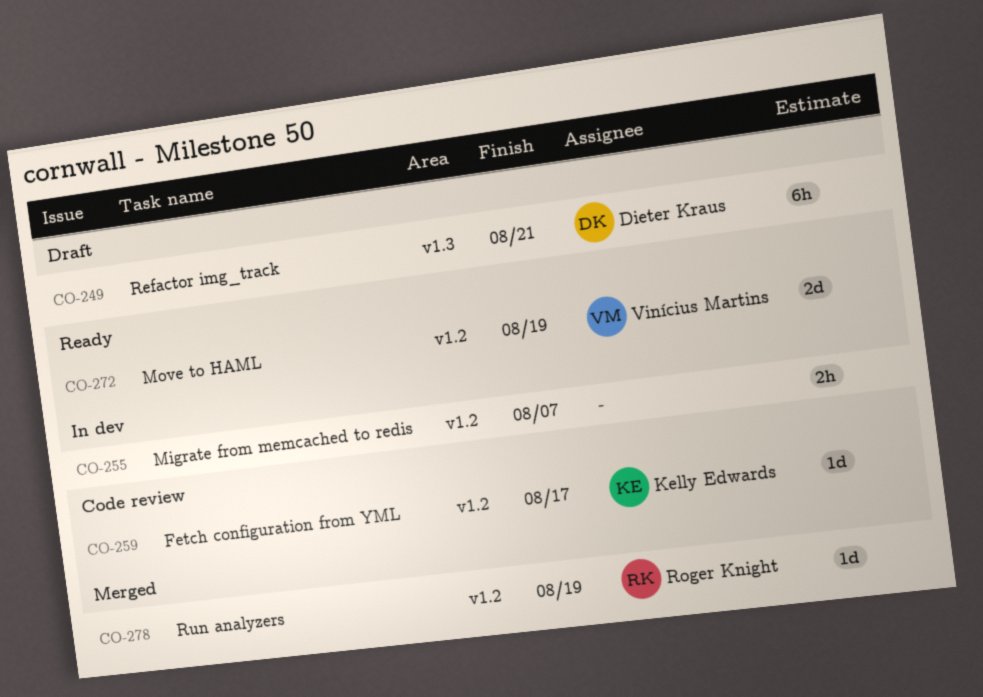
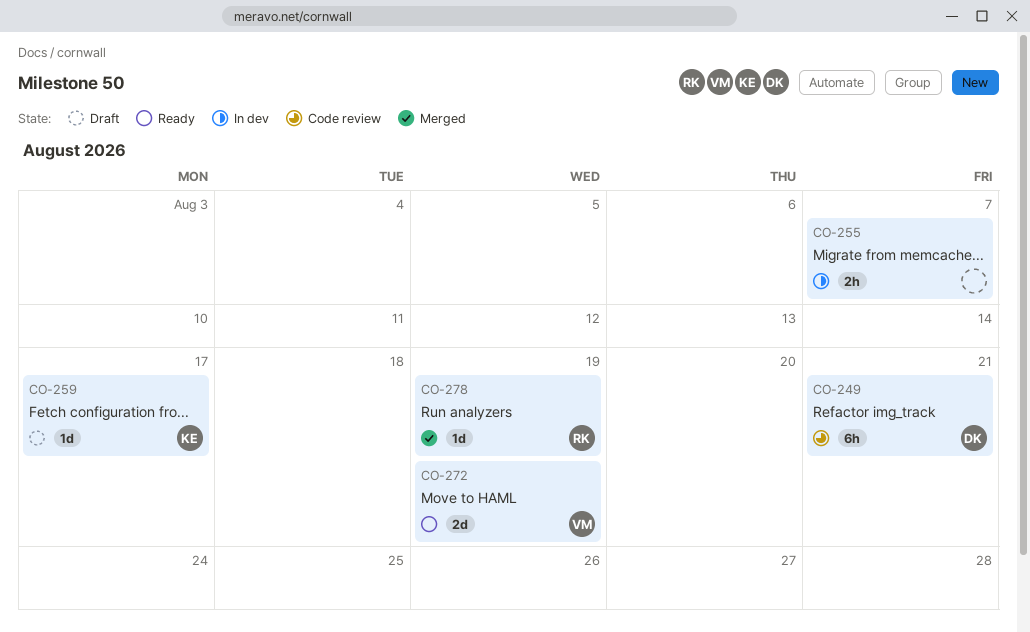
CO-249, status: Draft -> Code review
CO-259, status: Code review -> Draft

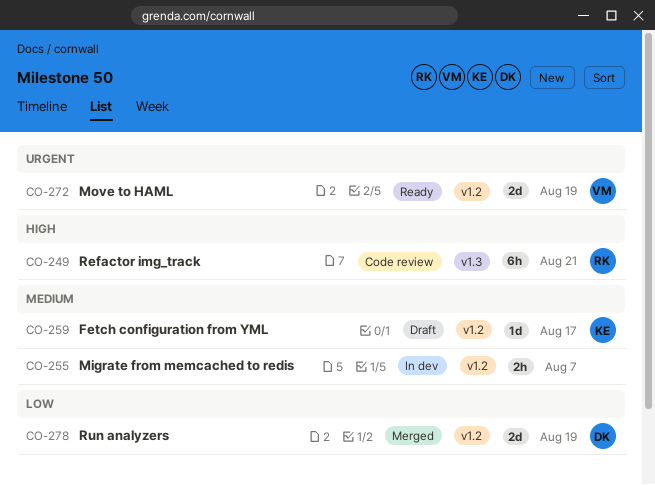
CO-249, owner: DK -> RK
CO-278, owner: RK -> DK
CO-278, estimate: 1d -> 2d

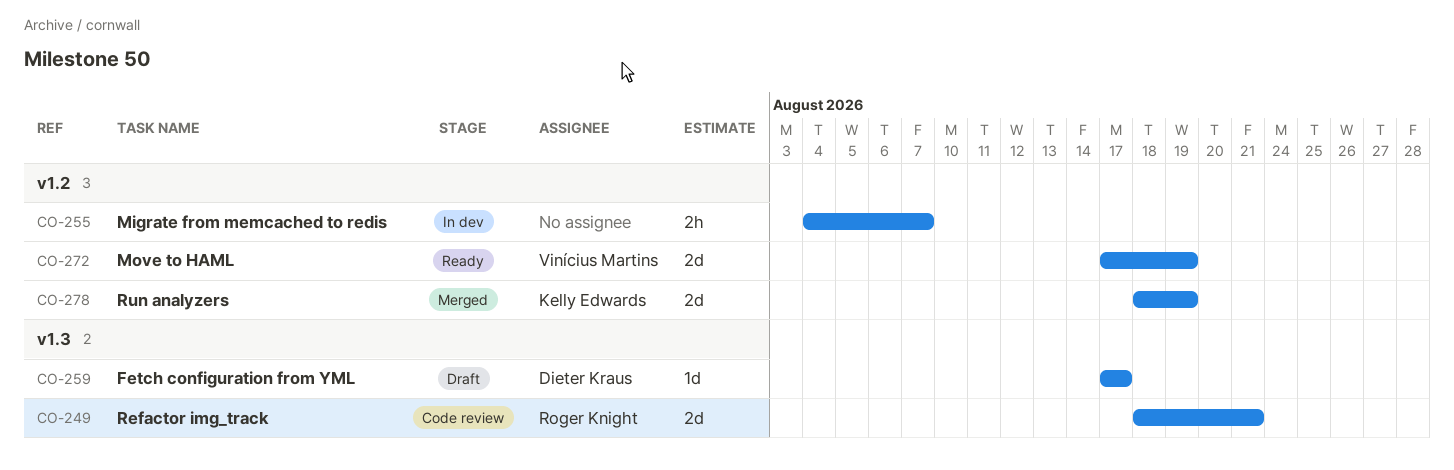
CO-249, estimate: 6h -> 2d
CO-259, owner: Kelly Edwards -> Dieter Kraus
CO-259, label: v1.2 -> v1.3
CO-278, owner: Dieter Kraus -> Kelly Edwards

